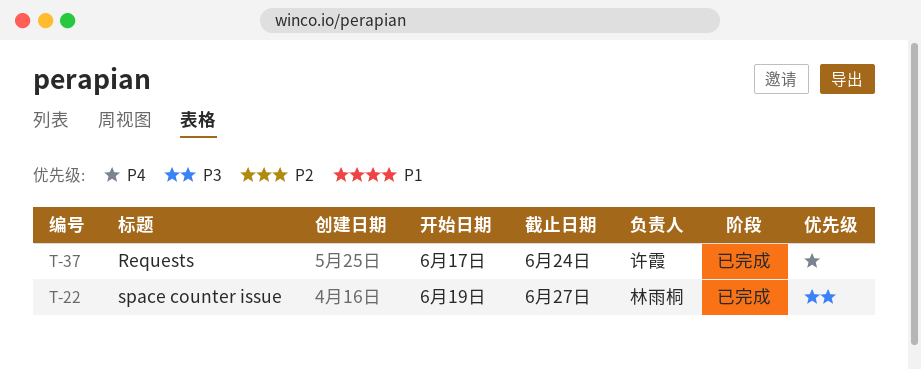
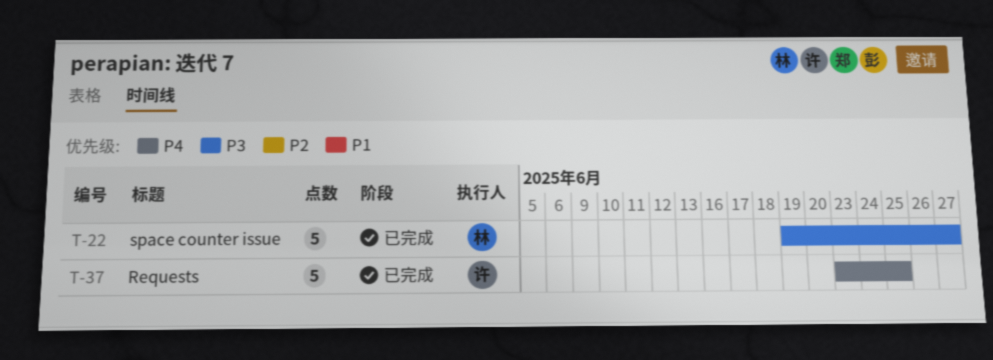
T-37, start: Jun 17 -> Jun 23
T-37, due: Jun 24 -> Jun 25

